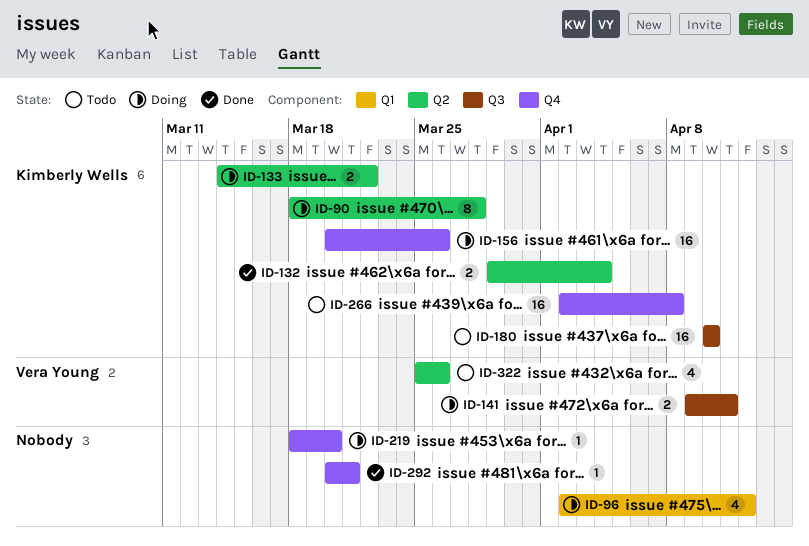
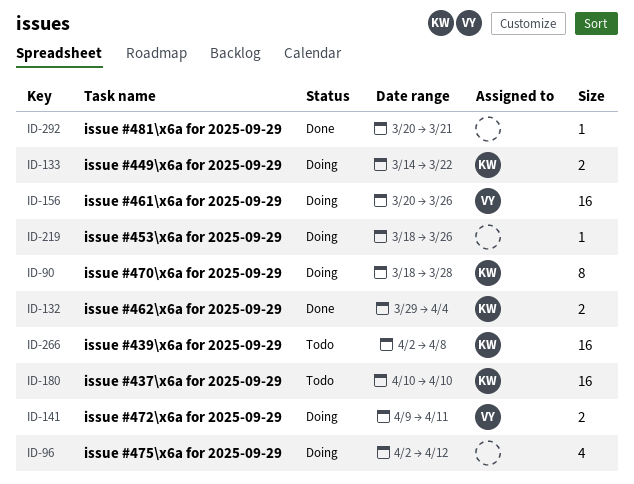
ID-156, owner: Kimberly Wells -> Vera Young
ID-219, due: Mar 20 -> Mar 26
ID-322: present -> none

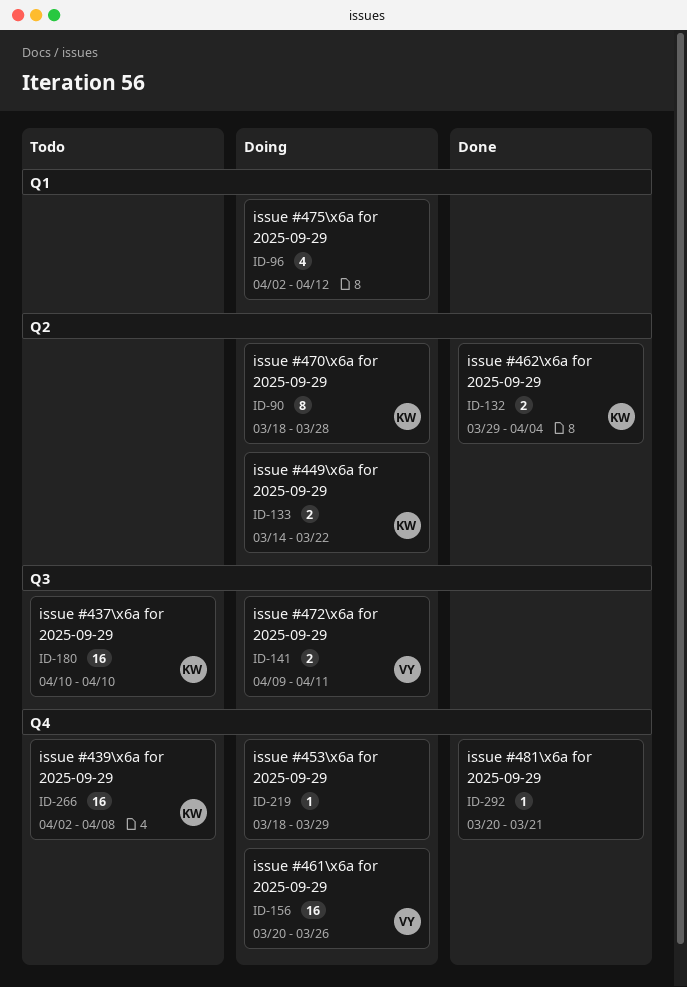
ID-219, due: Mar 26 -> Mar 29

